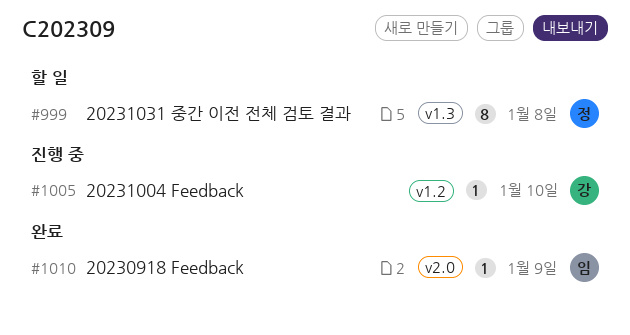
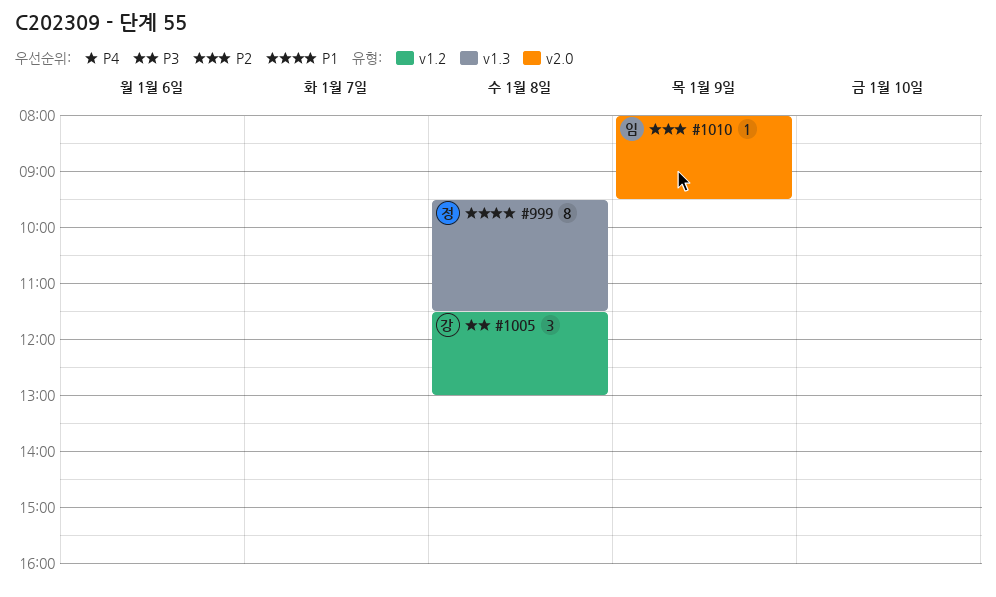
#1005, estimate: 1 -> 3
#1005, day: Jan 10 -> Jan 8

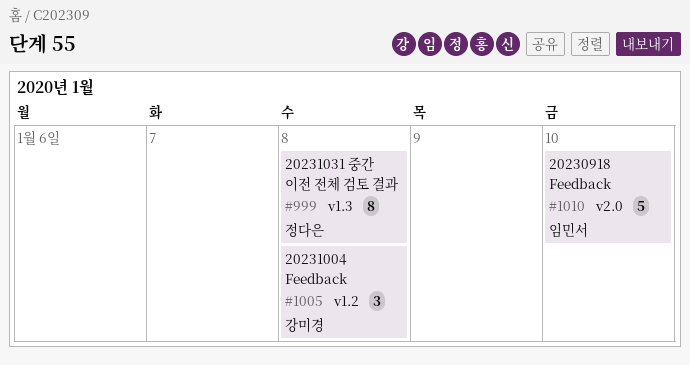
#1010, estimate: 1 -> 5
#1010, day: Jan 9 -> Jan 10

